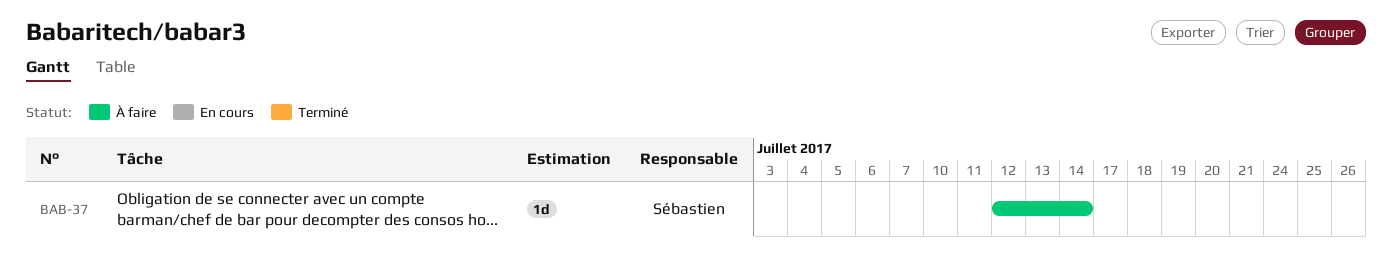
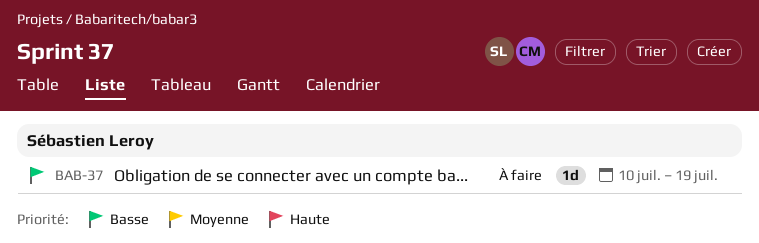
BAB-37, start: Jul 12 -> Jul 10
BAB-37, due: Jul 14 -> Jul 19

